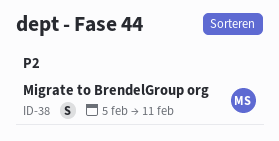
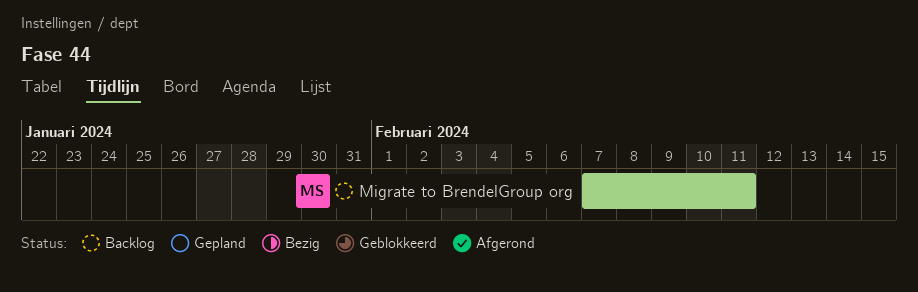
Migrate to BrendelGroup org, start: Feb 5 -> Feb 7

